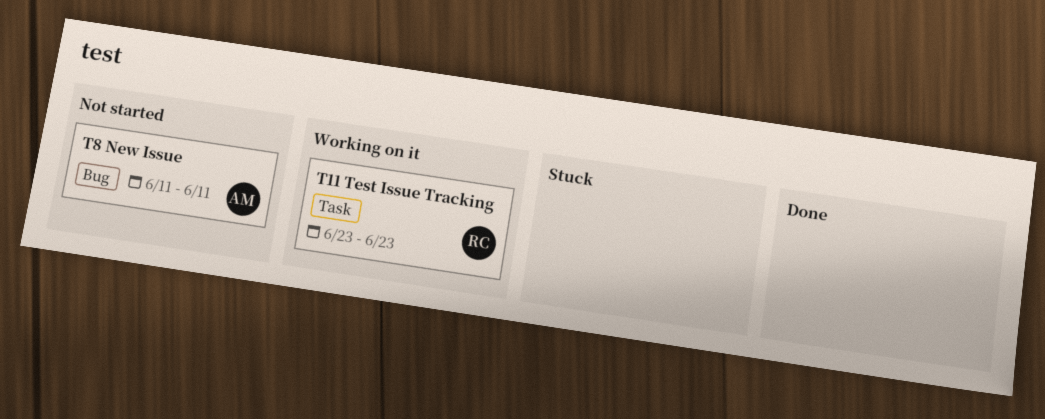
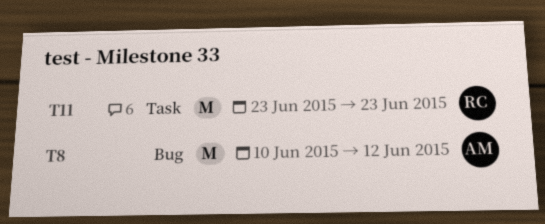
T8, start: Jun 11 -> Jun 10
T8, due: Jun 11 -> Jun 12

